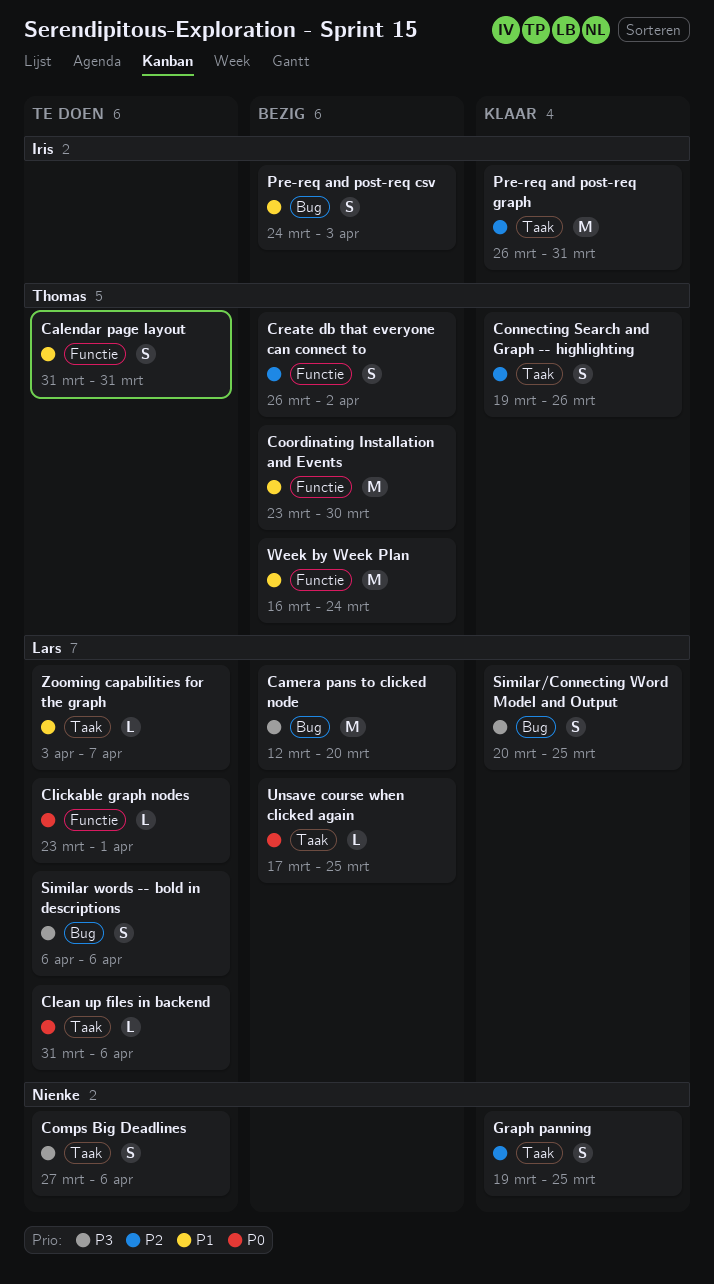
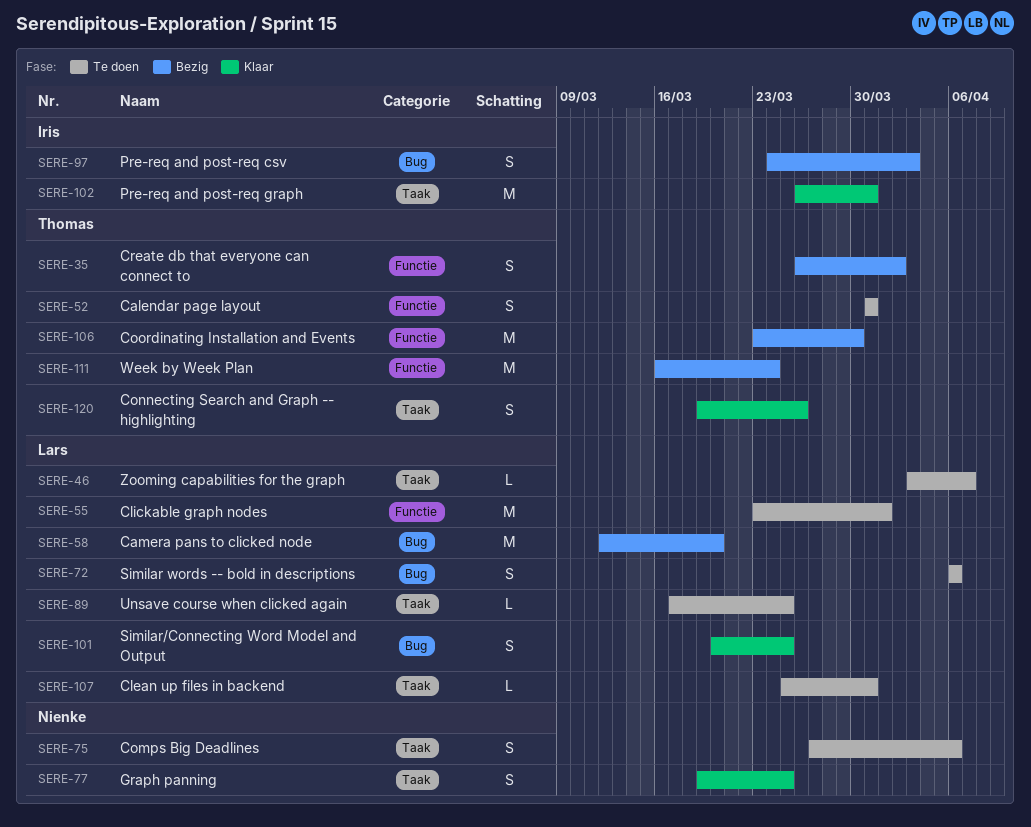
Clean up files in backend, start: Mar 31 -> Mar 25
Clean up files in backend, due: Apr 6 -> Mar 31
Clickable graph nodes, estimate: L -> M
Unsave course when clicked again, status: Bezig -> Te doen

